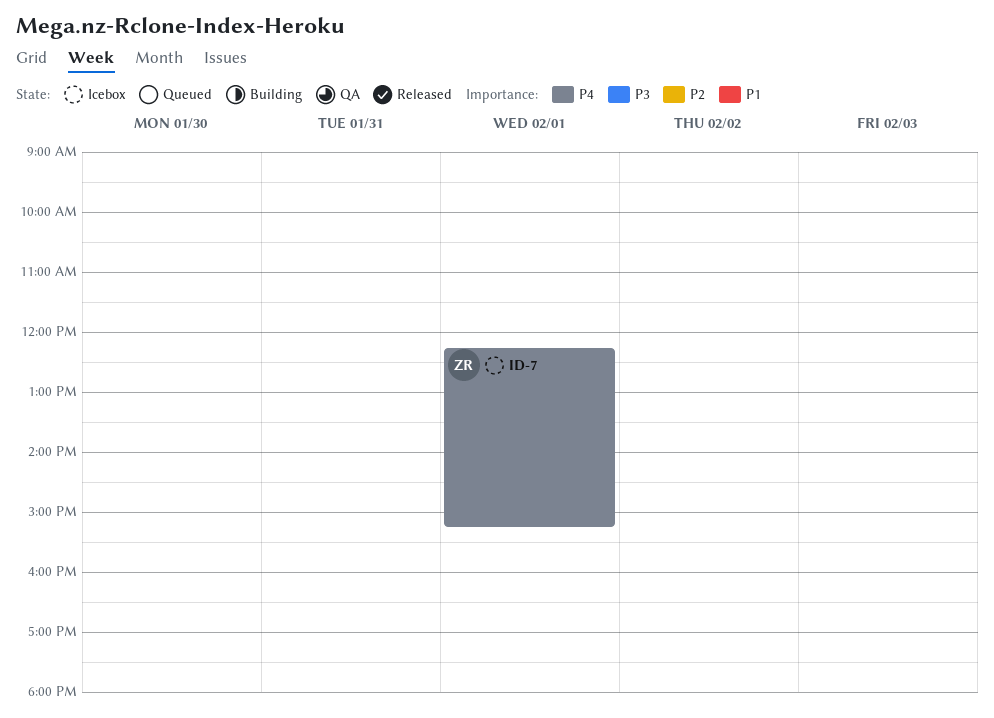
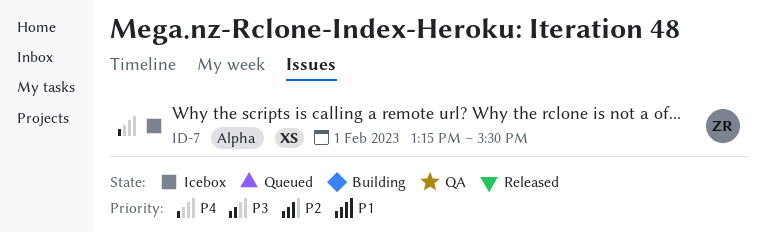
ID-7, begins: 12:15 -> 13:15
ID-7, ends: 15:15 -> 15:30

